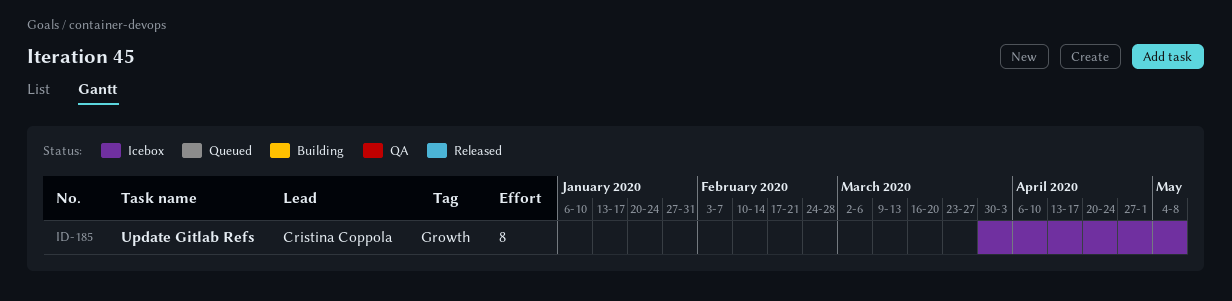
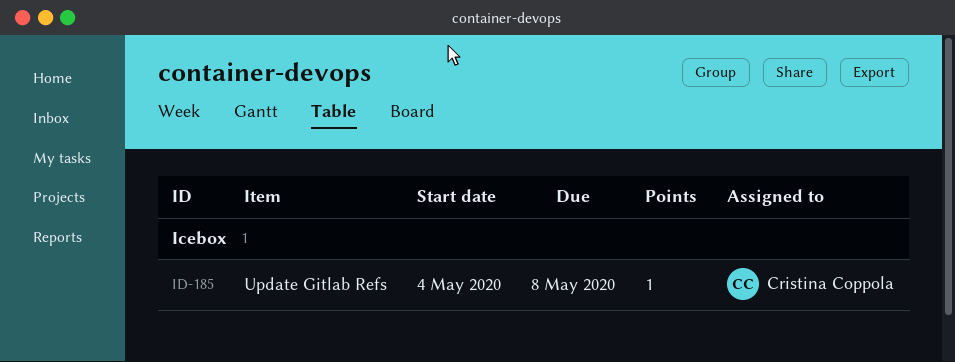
ID-185, estimate: 8 -> 1
ID-185, start: Mar 30 -> May 4

